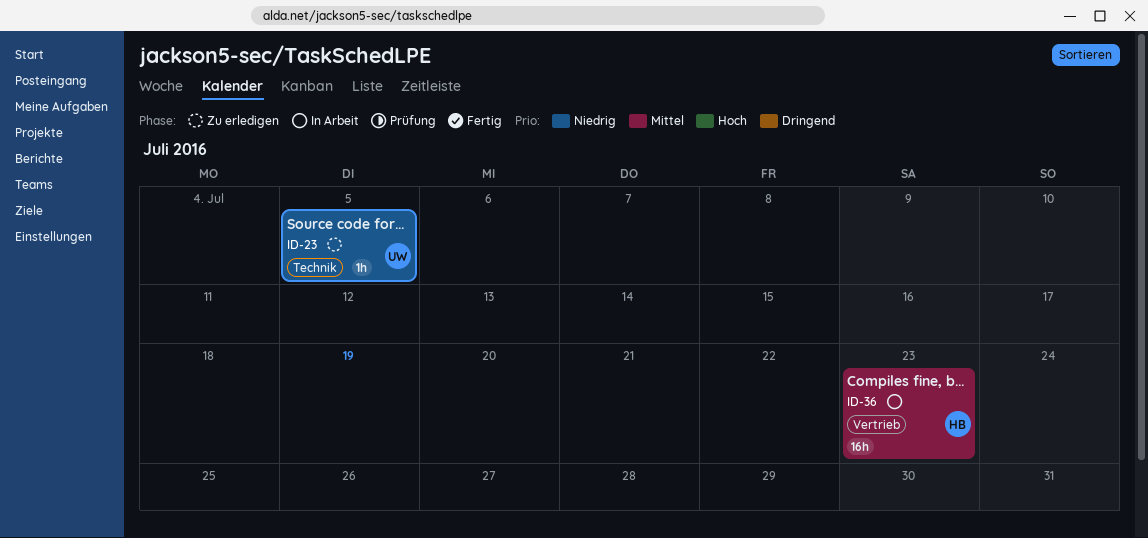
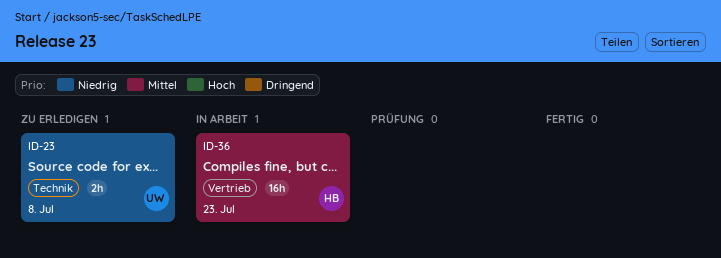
ID-23, estimate: 1h -> 2h
ID-23, due: Jul 5 -> Jul 8

